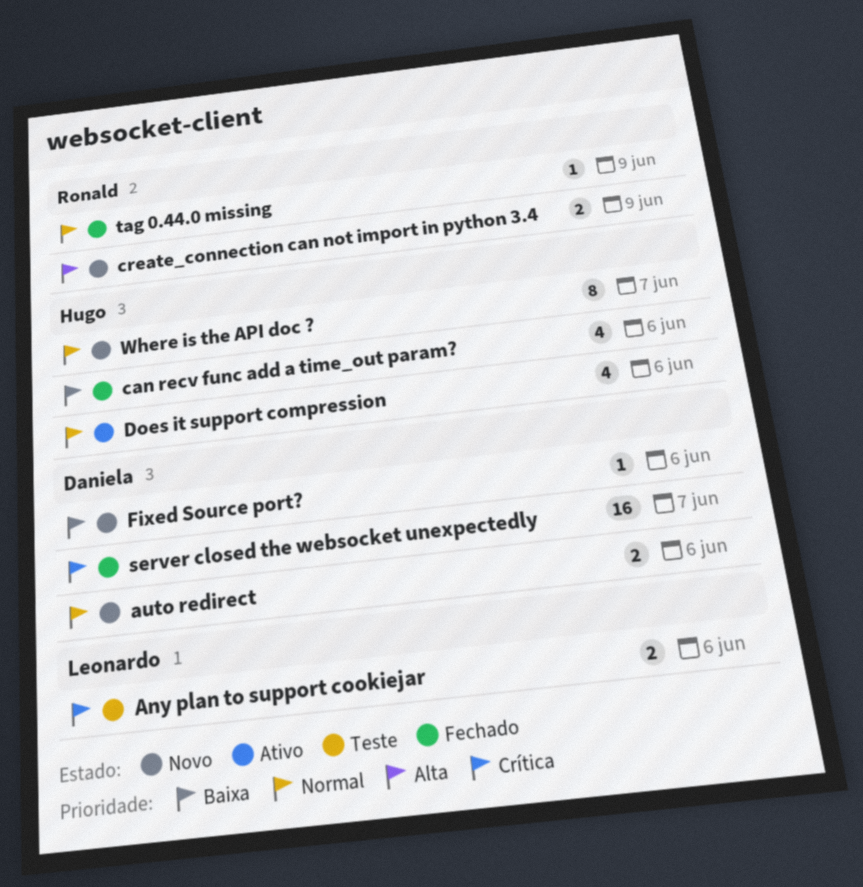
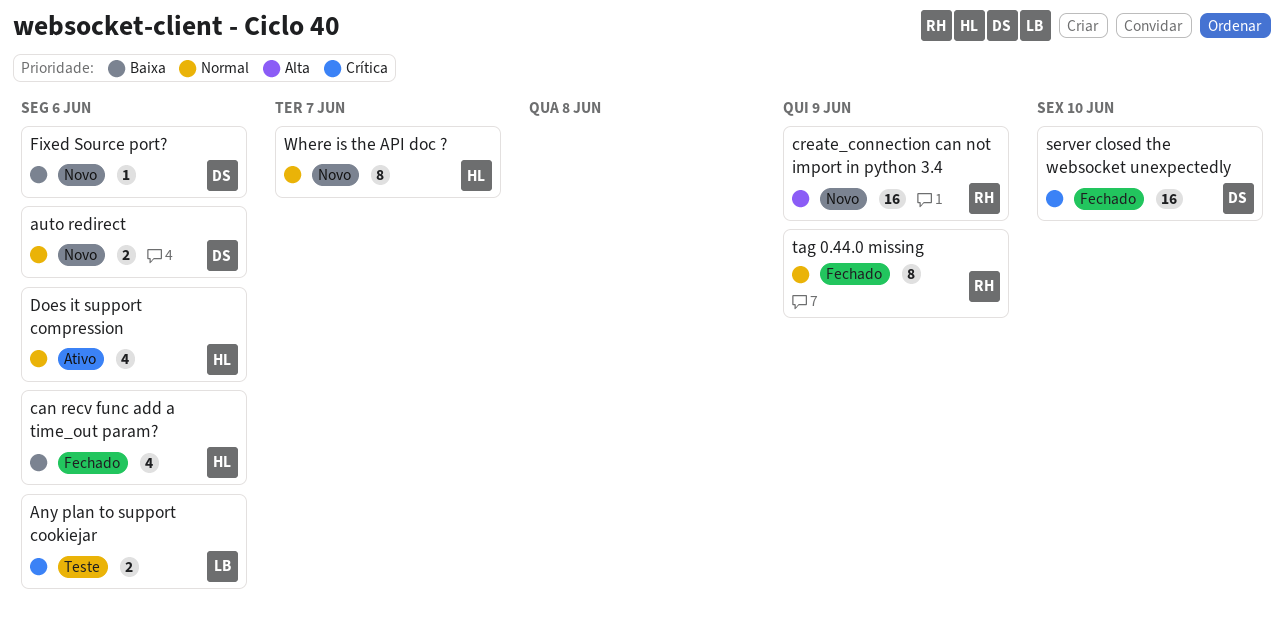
create_connection can not import in python 3.4, estimate: 2 -> 16
server closed the websocket unexpectedly, due: Jun 7 -> Jun 10
tag 0.44.0 missing, estimate: 1 -> 8

